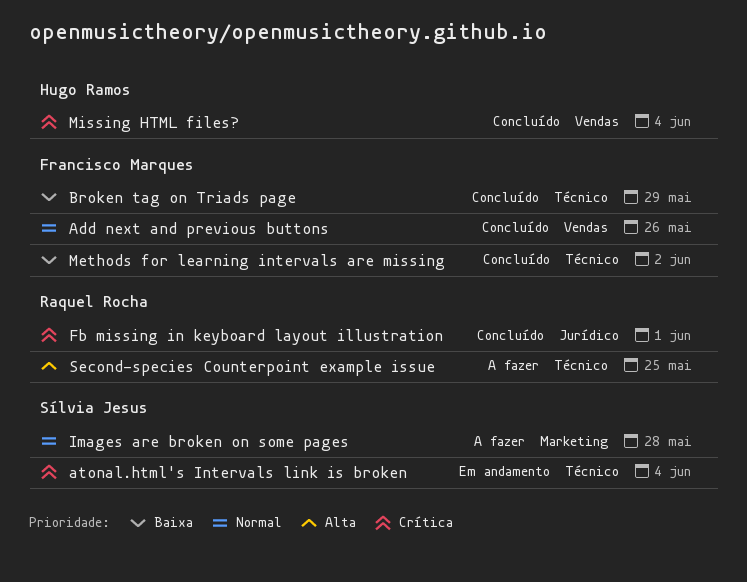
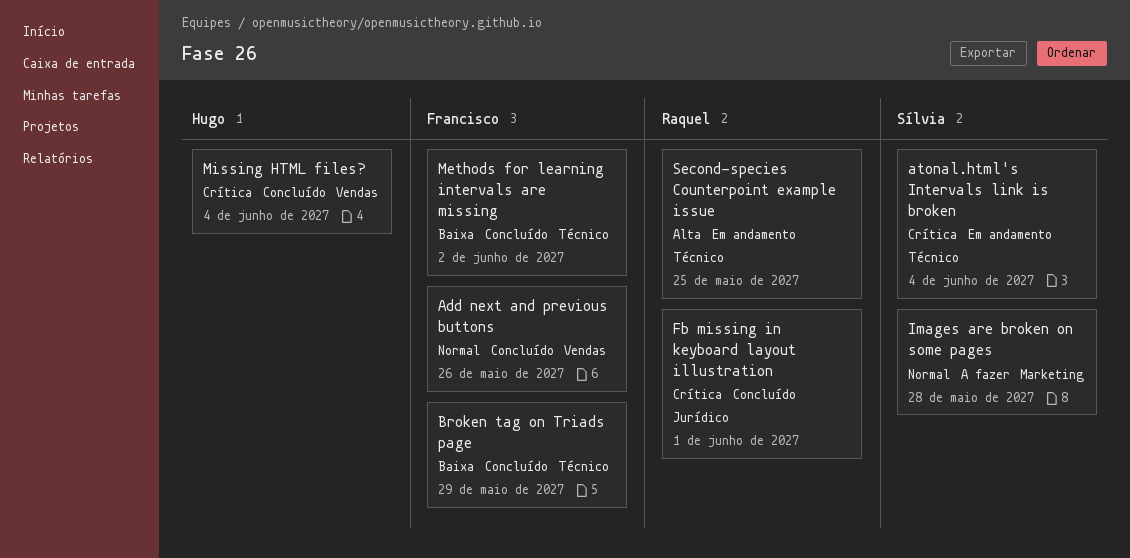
Second-species Counterpoint example issue, status: A fazer -> Em andamento

